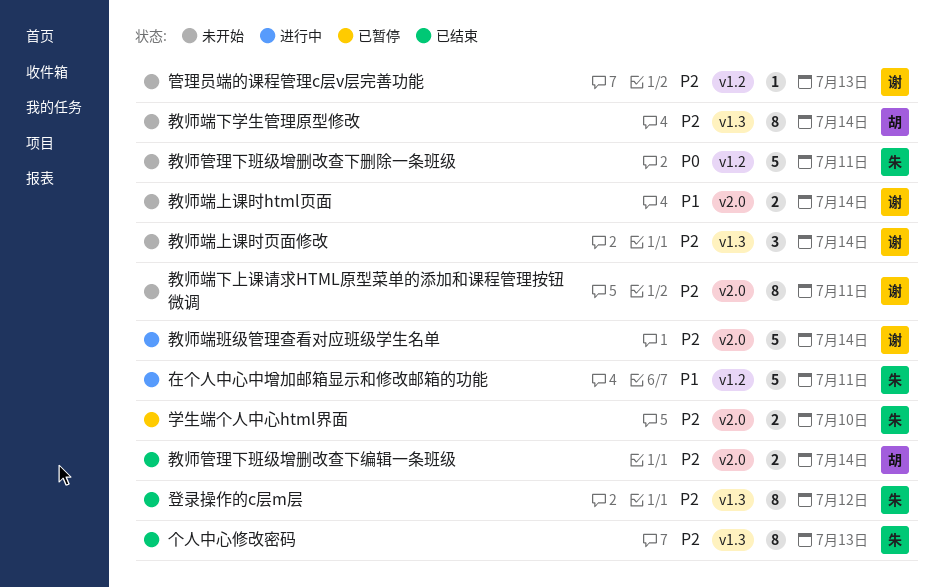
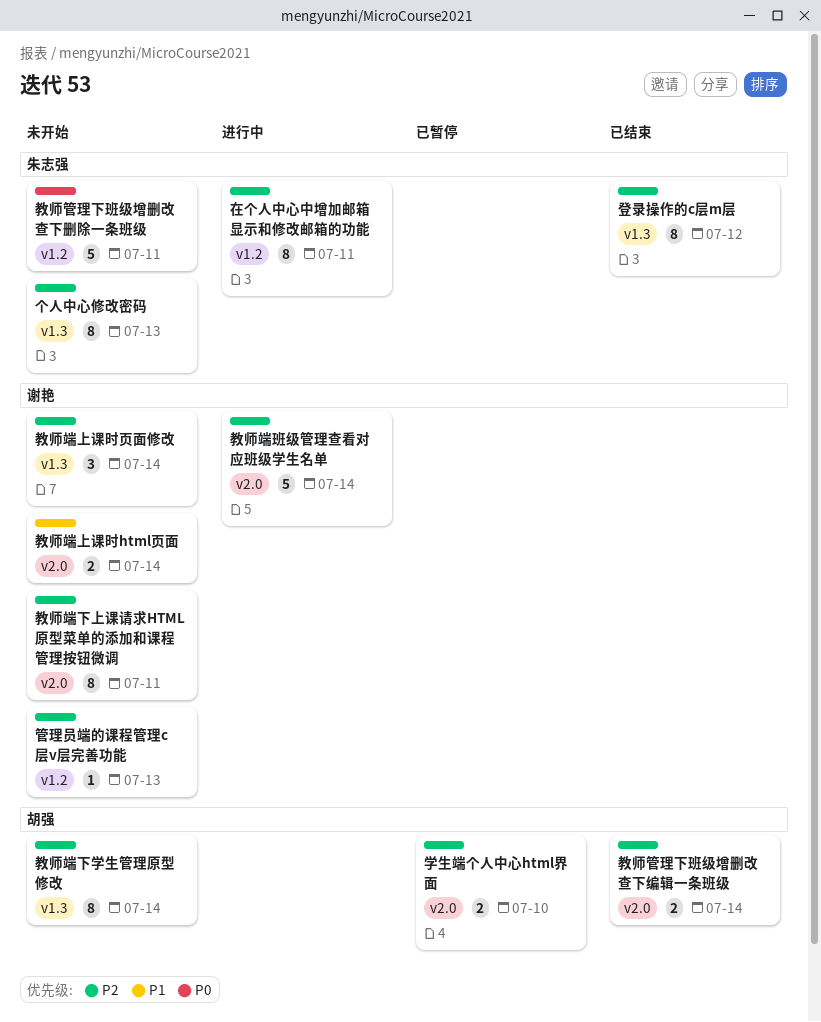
个人中心修改密码, status: 已结束 -> 未开始
在个人中心中增加邮箱显示和修改邮箱的功能, priority: P1 -> P2
在个人中心中增加邮箱显示和修改邮箱的功能, estimate: 5 -> 8
学生端个人中心html界面, owner: 朱志强 -> 胡强

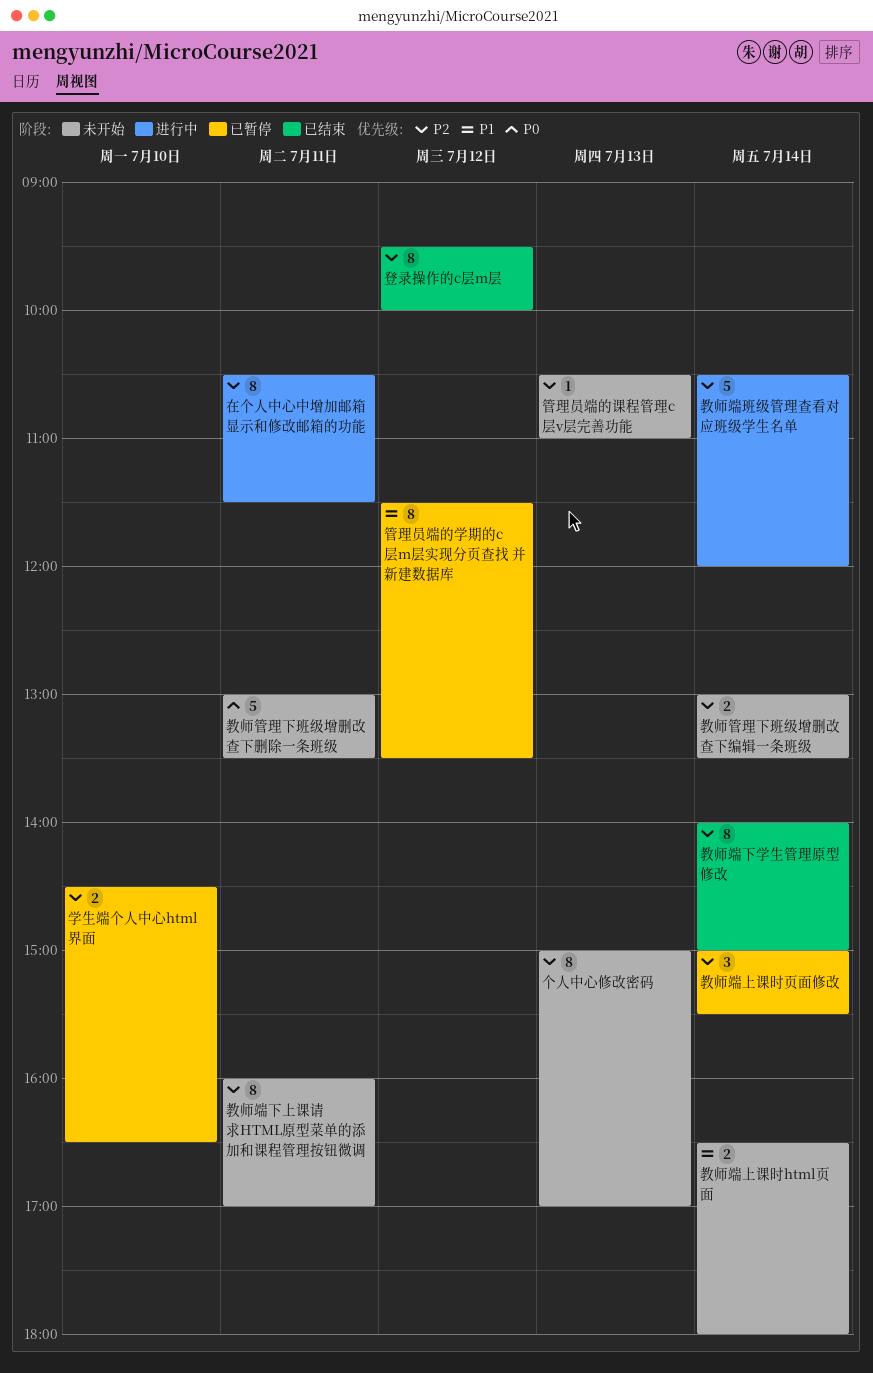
教师端上课时页面修改, status: 未开始 -> 已暂停
教师端下学生管理原型修改, status: 未开始 -> 已结束
教师管理下班级增删改查下编辑一条班级, status: 已结束 -> 未开始
管理员端的学期的c层m层实现分页查找 并新建数据库: none -> present

